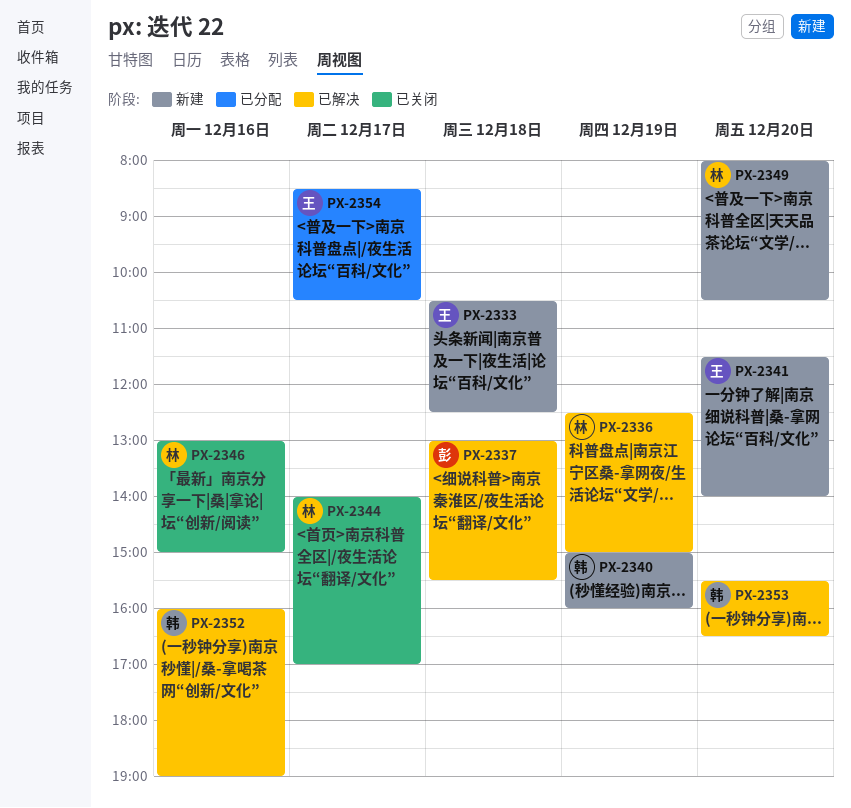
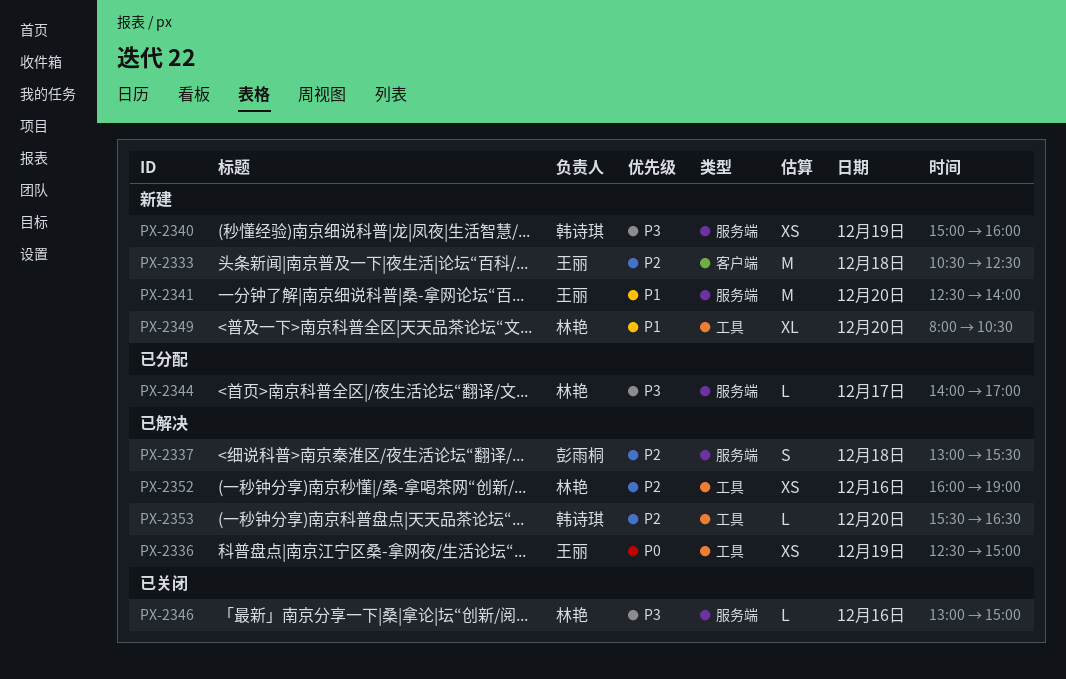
PX-2336, owner: 林艳 -> 王丽
PX-2341, begins: 11:30 -> 12:30
PX-2344, status: 已关闭 -> 已分配
PX-2352, owner: 韩诗琪 -> 林艳
PX-2354: present -> none

